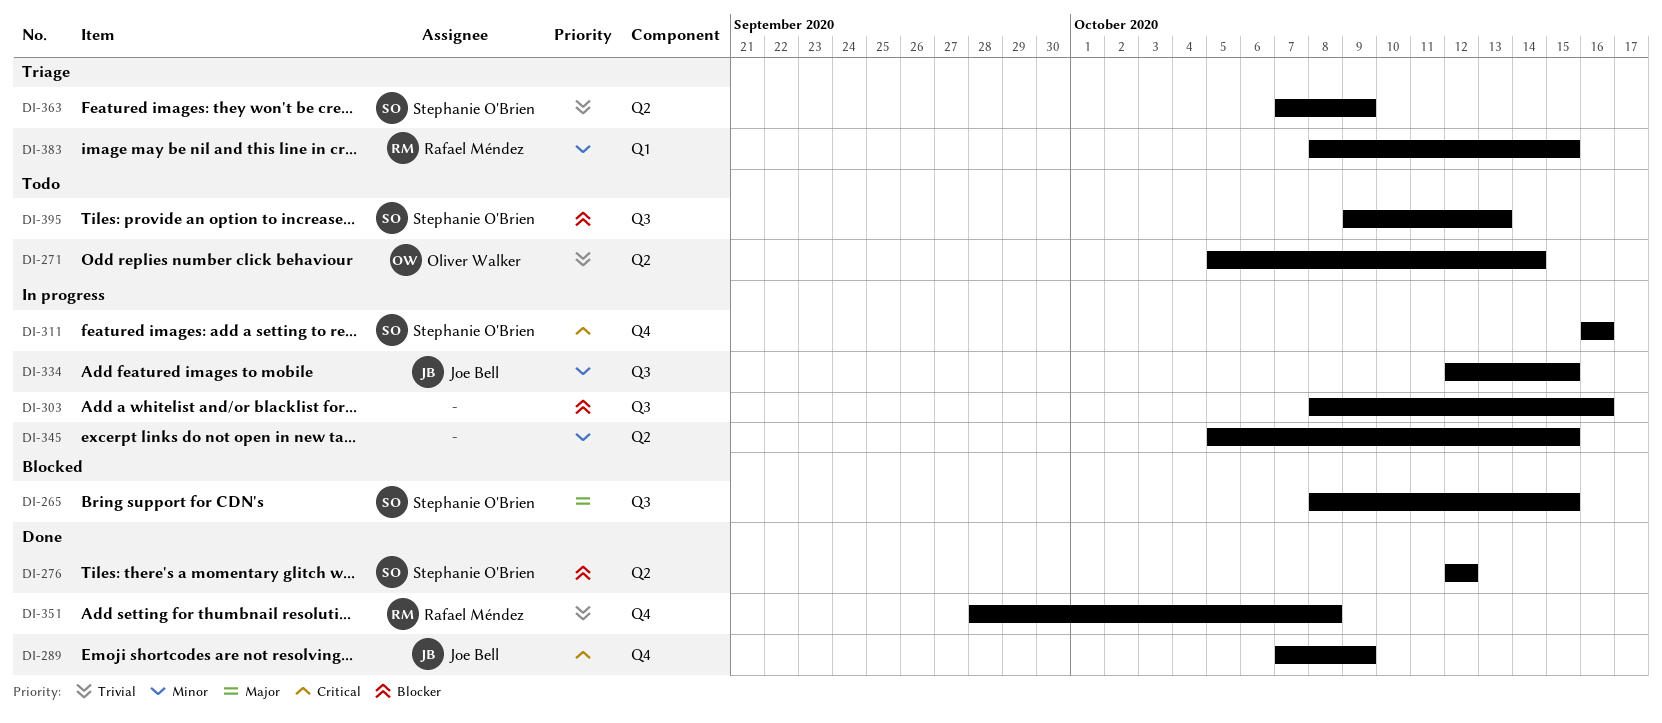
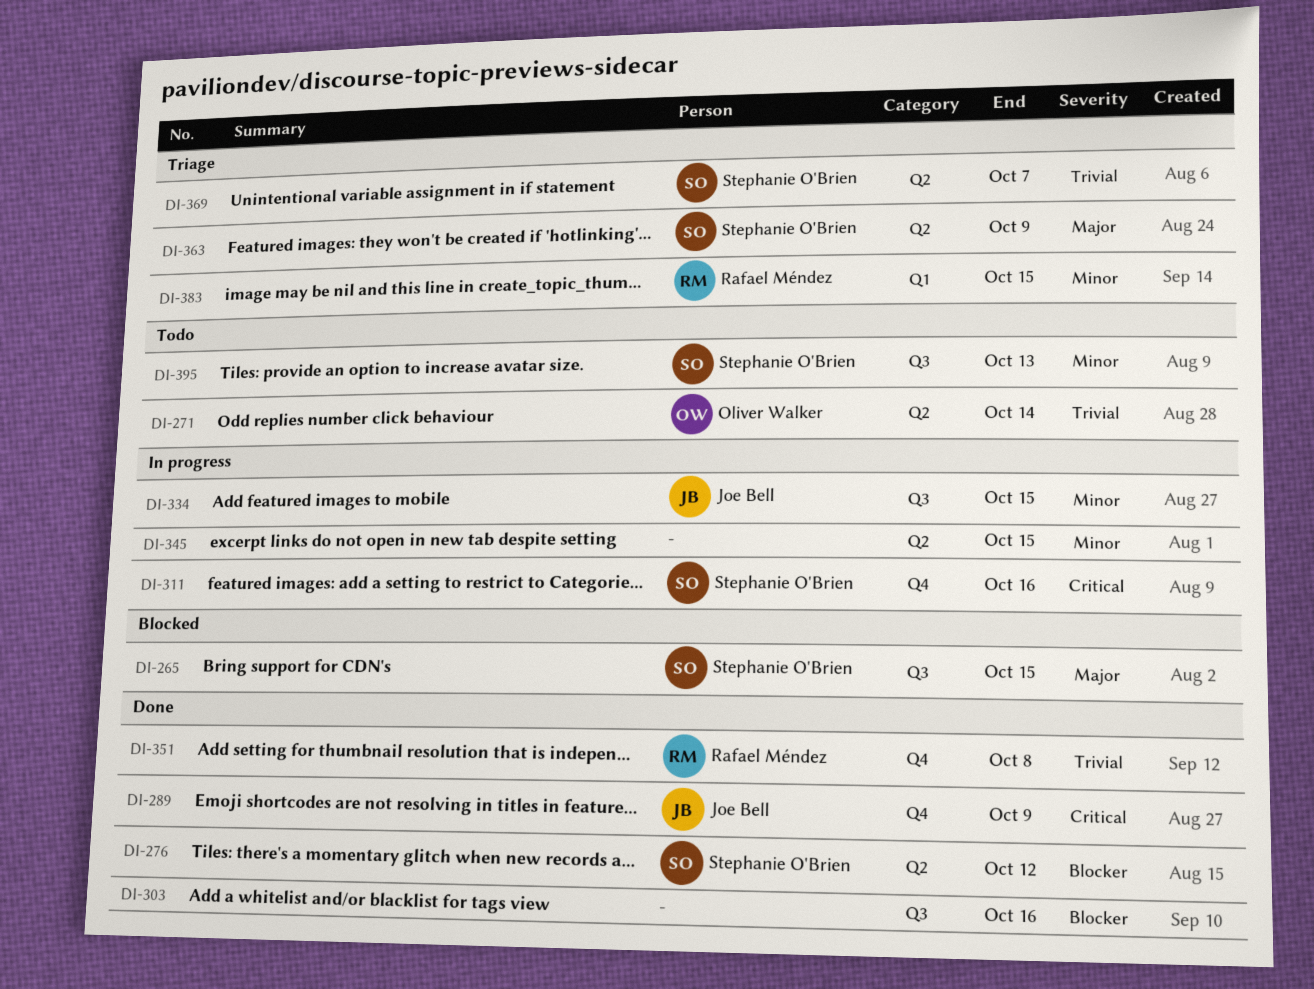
DI-303, status: In progress -> Done
DI-363, priority: Trivial -> Major
DI-369: none -> present
DI-395, priority: Blocker -> Minor

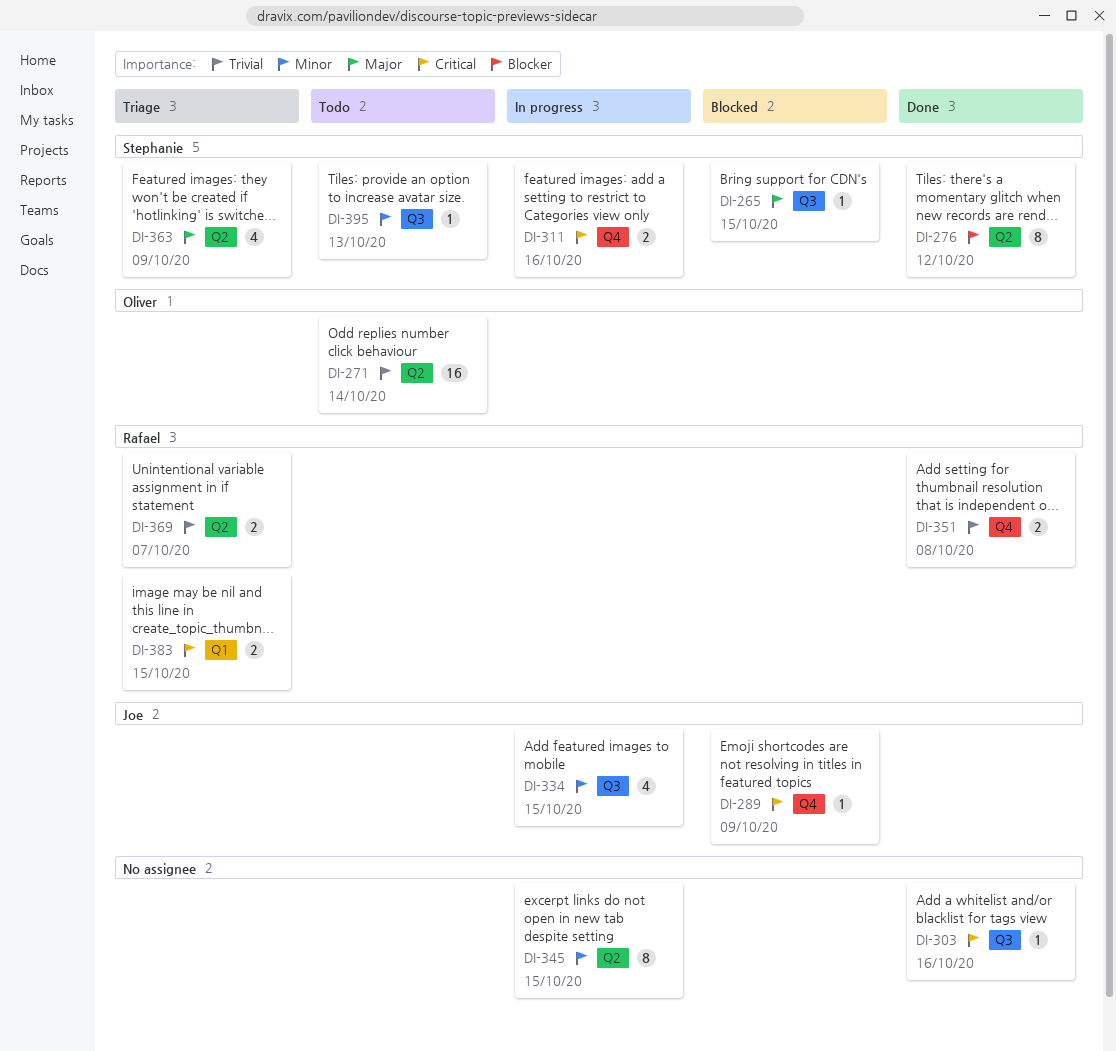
DI-289, status: Done -> Blocked
DI-303, priority: Blocker -> Critical
DI-369, owner: Stephanie O'Brien -> Rafael Méndez
DI-383, priority: Minor -> Critical

